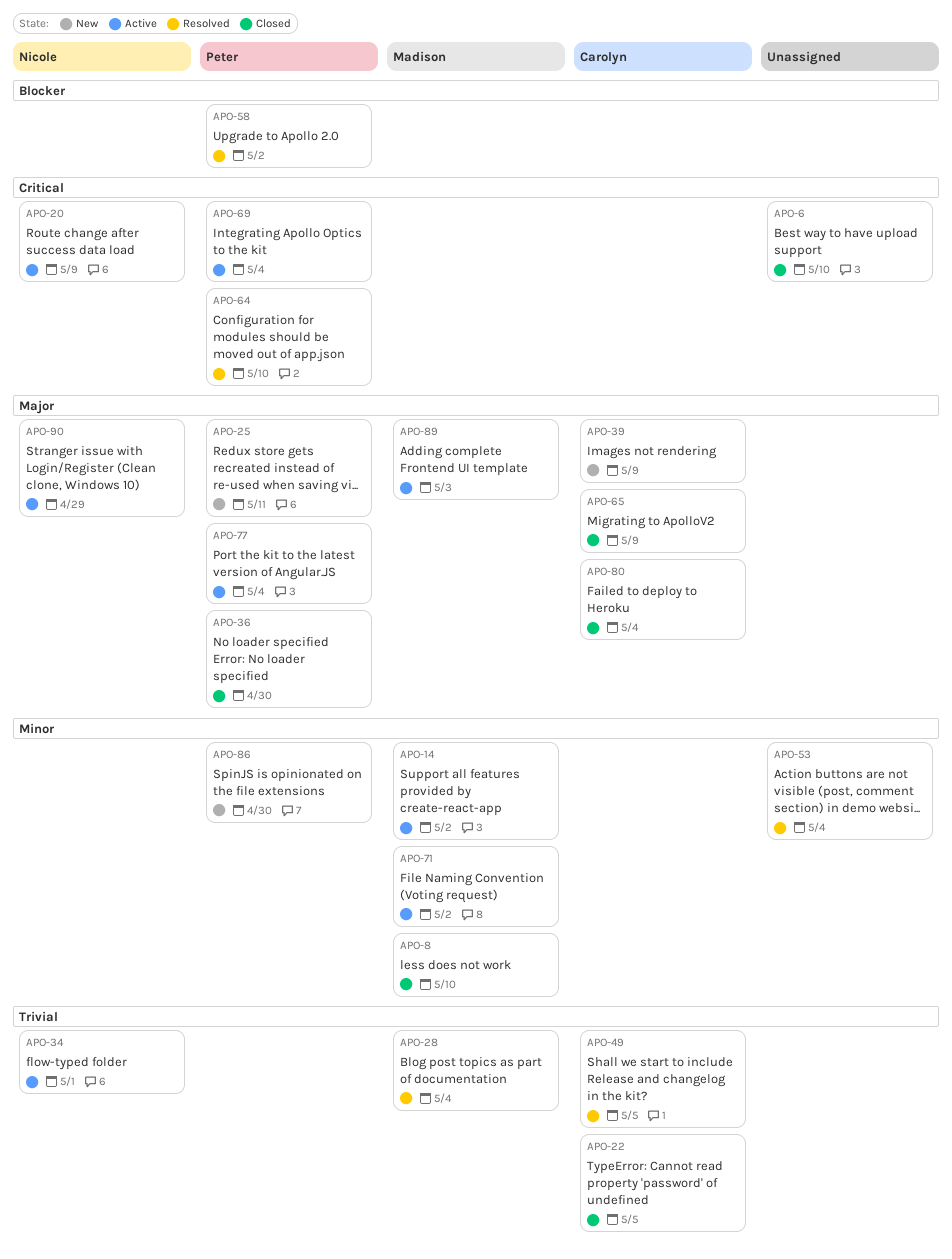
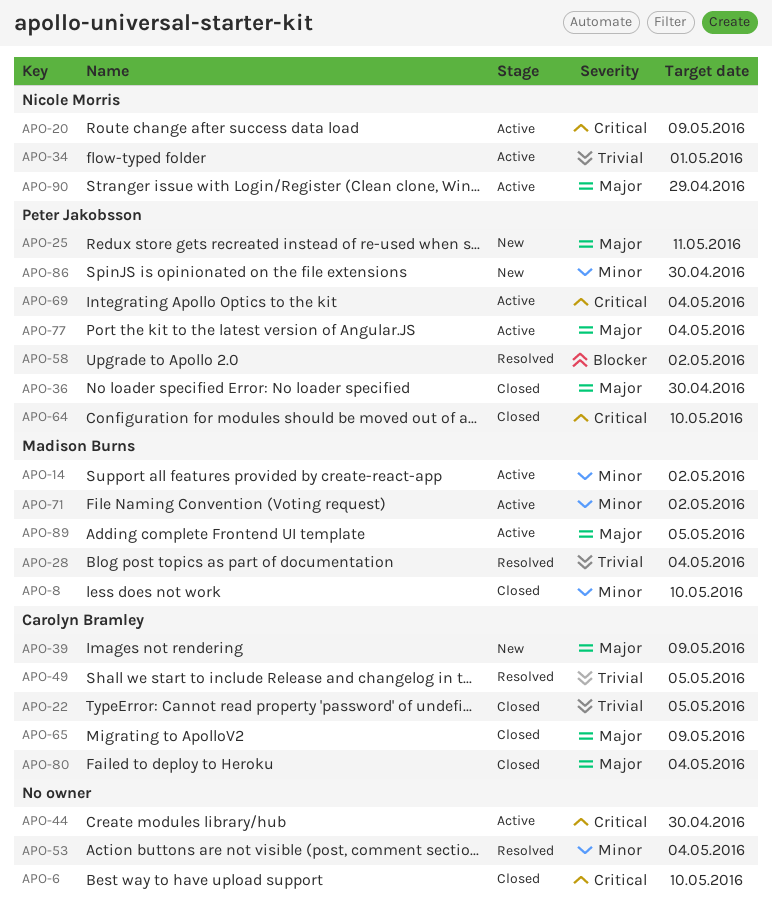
APO-44: none -> present
APO-64, status: Resolved -> Closed
APO-89, due: May 3 -> May 5

